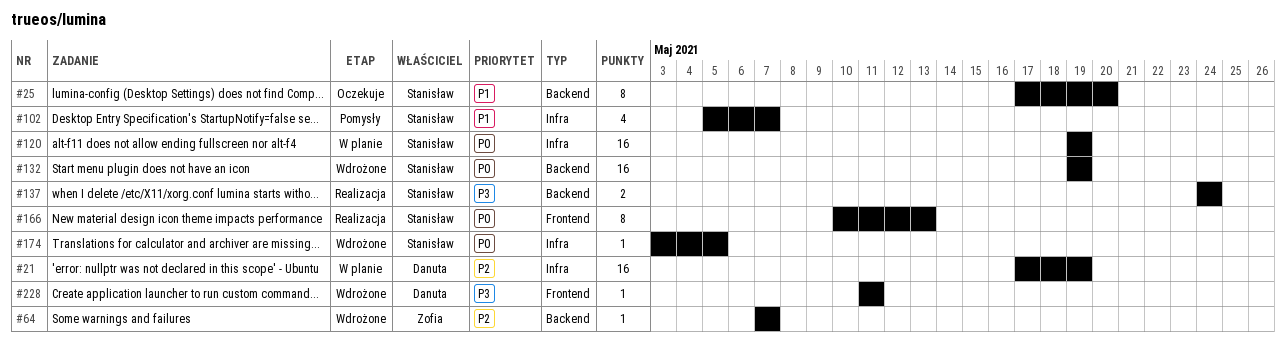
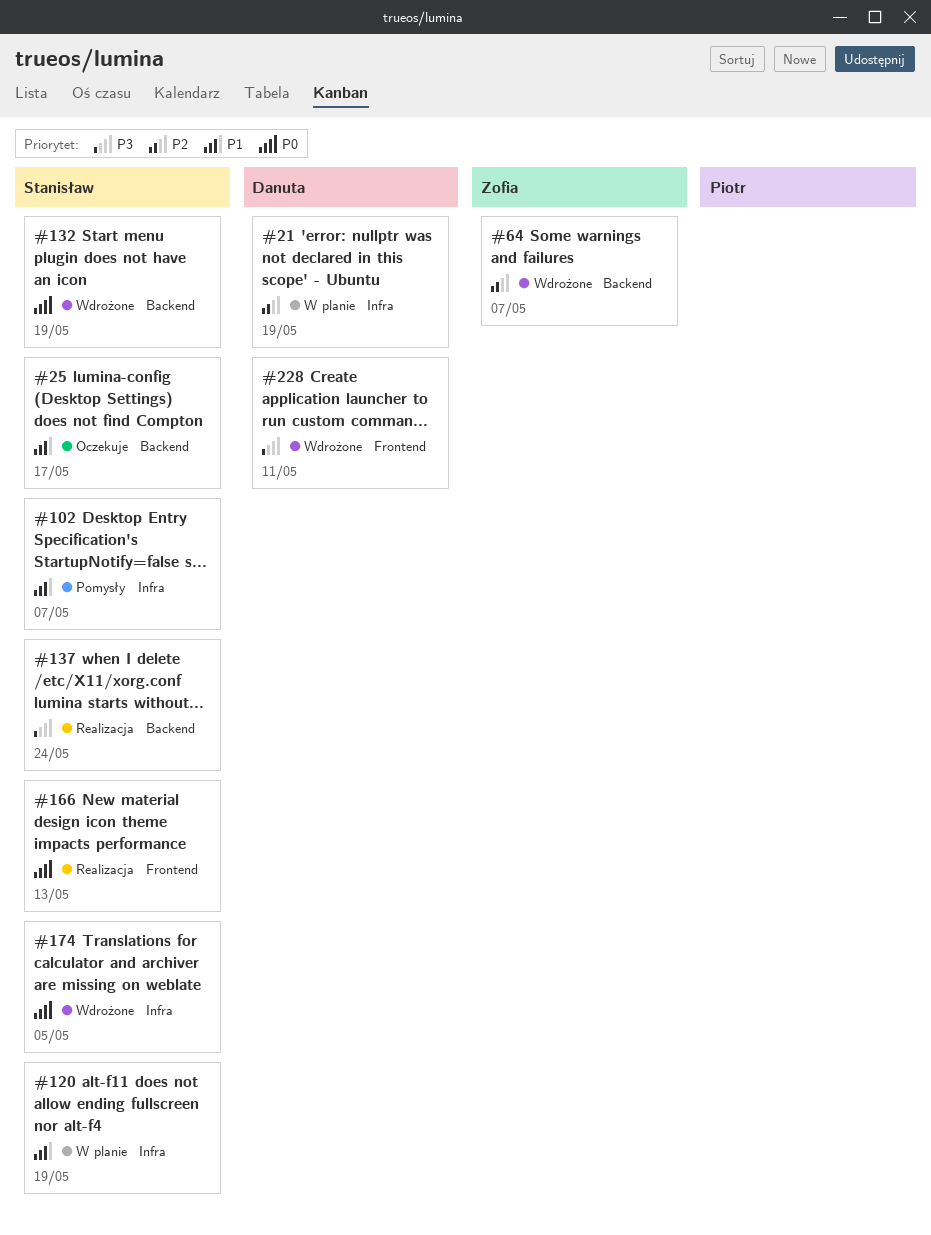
#25, due: May 20 -> May 17
#120, priority: P0 -> P1

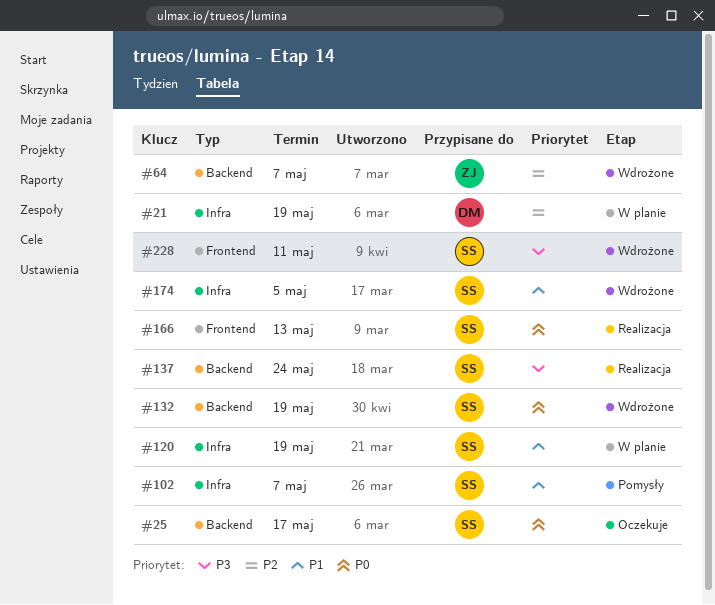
#25, priority: P1 -> P0
#174, priority: P0 -> P1
#228, owner: Danuta -> Stanisław

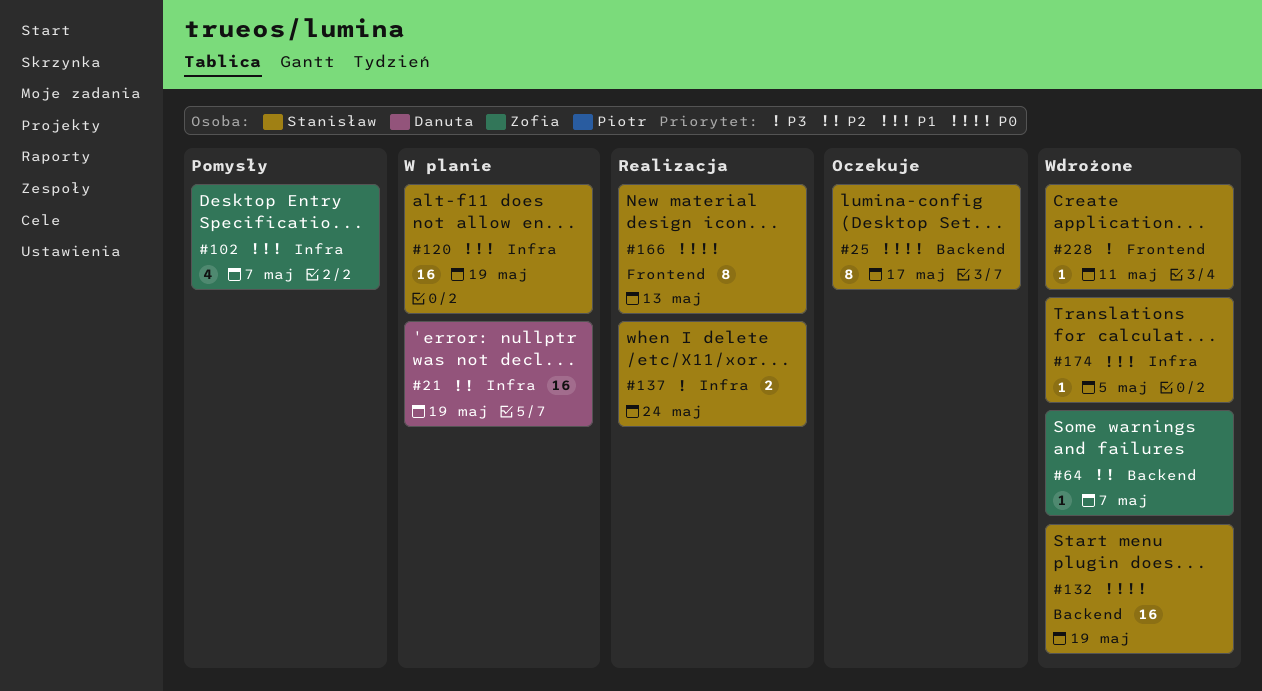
#102, owner: Stanisław -> Zofia
#137, label: Backend -> Infra

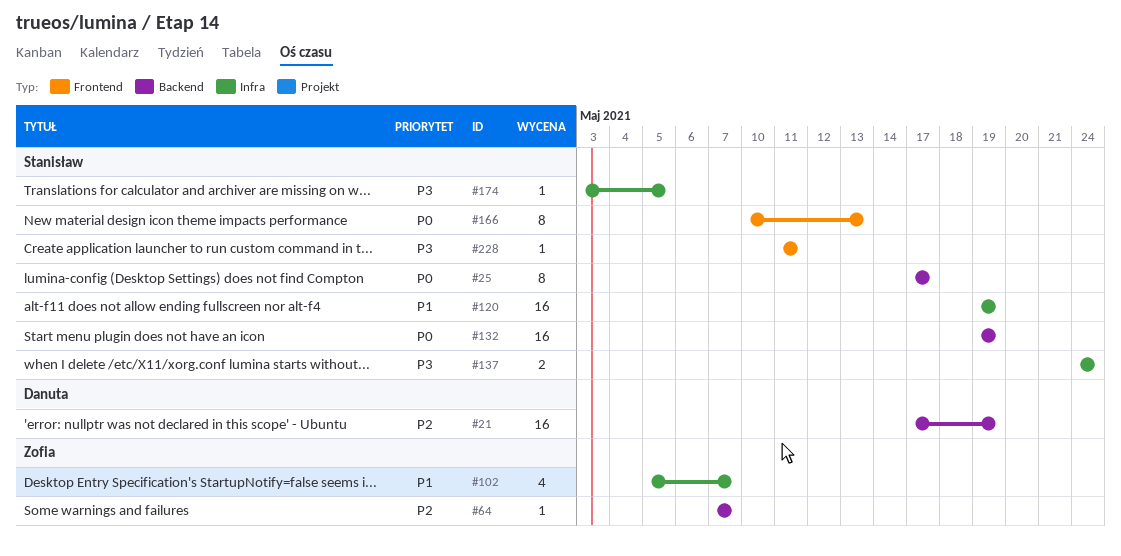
#21, label: Infra -> Backend
#174, priority: P1 -> P3

